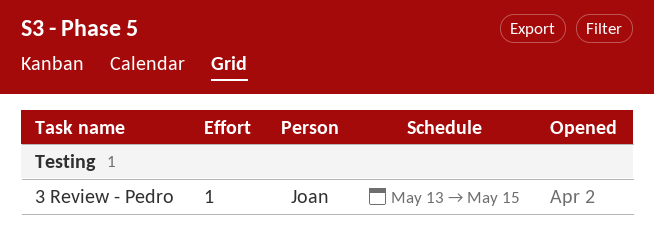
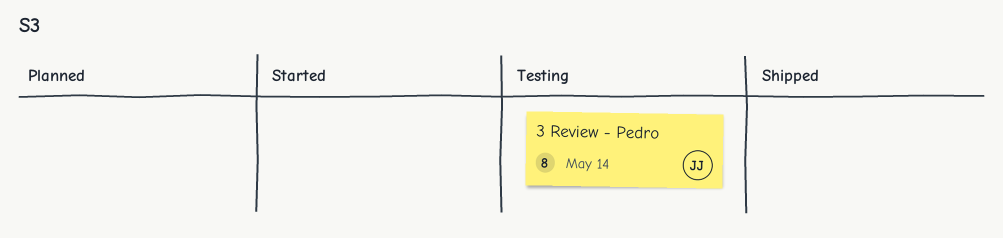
3 Review - Pedro, estimate: 1 -> 8
3 Review - Pedro, due: May 15 -> May 14

